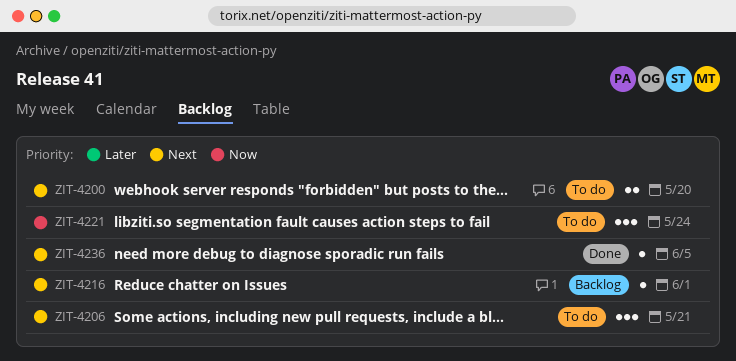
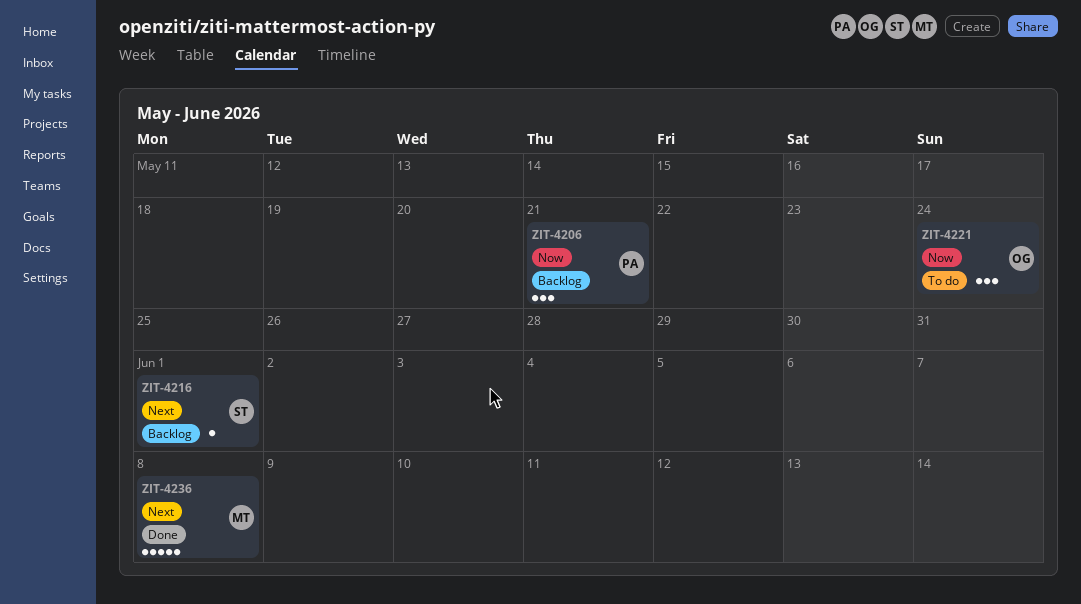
ZIT-4200: present -> none
ZIT-4206, status: To do -> Backlog
ZIT-4206, priority: Next -> Now
ZIT-4236, estimate: 1 -> 5
ZIT-4236, due: Jun 5 -> Jun 8

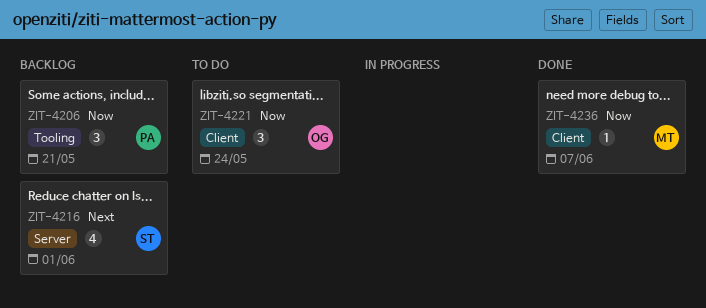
ZIT-4216, estimate: 1 -> 4
ZIT-4236, priority: Next -> Now
ZIT-4236, estimate: 5 -> 1
ZIT-4236, due: Jun 8 -> Jun 7

